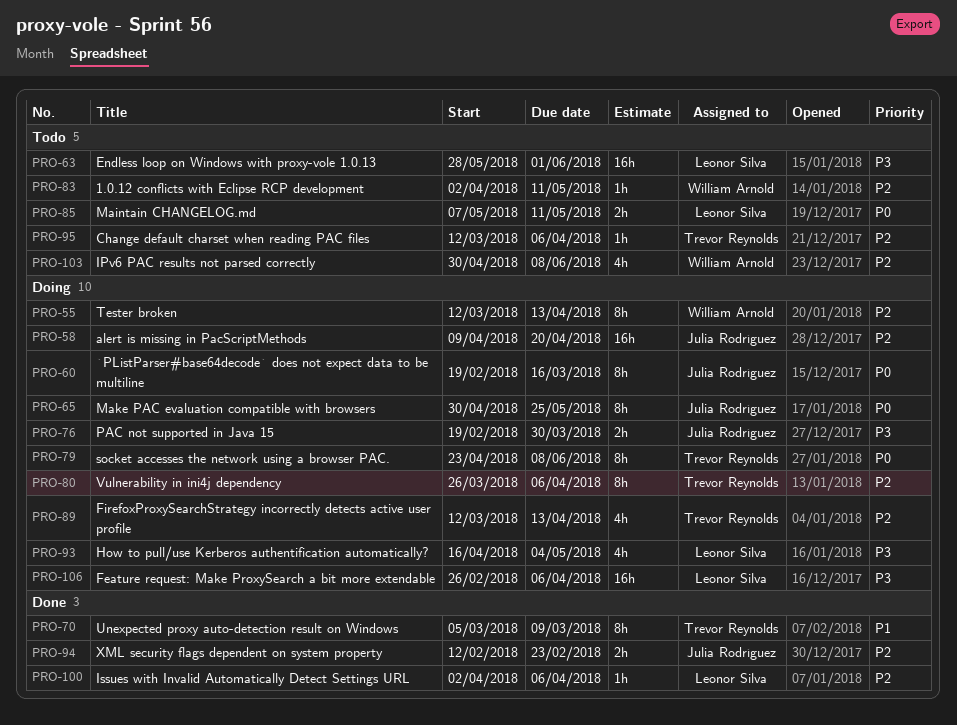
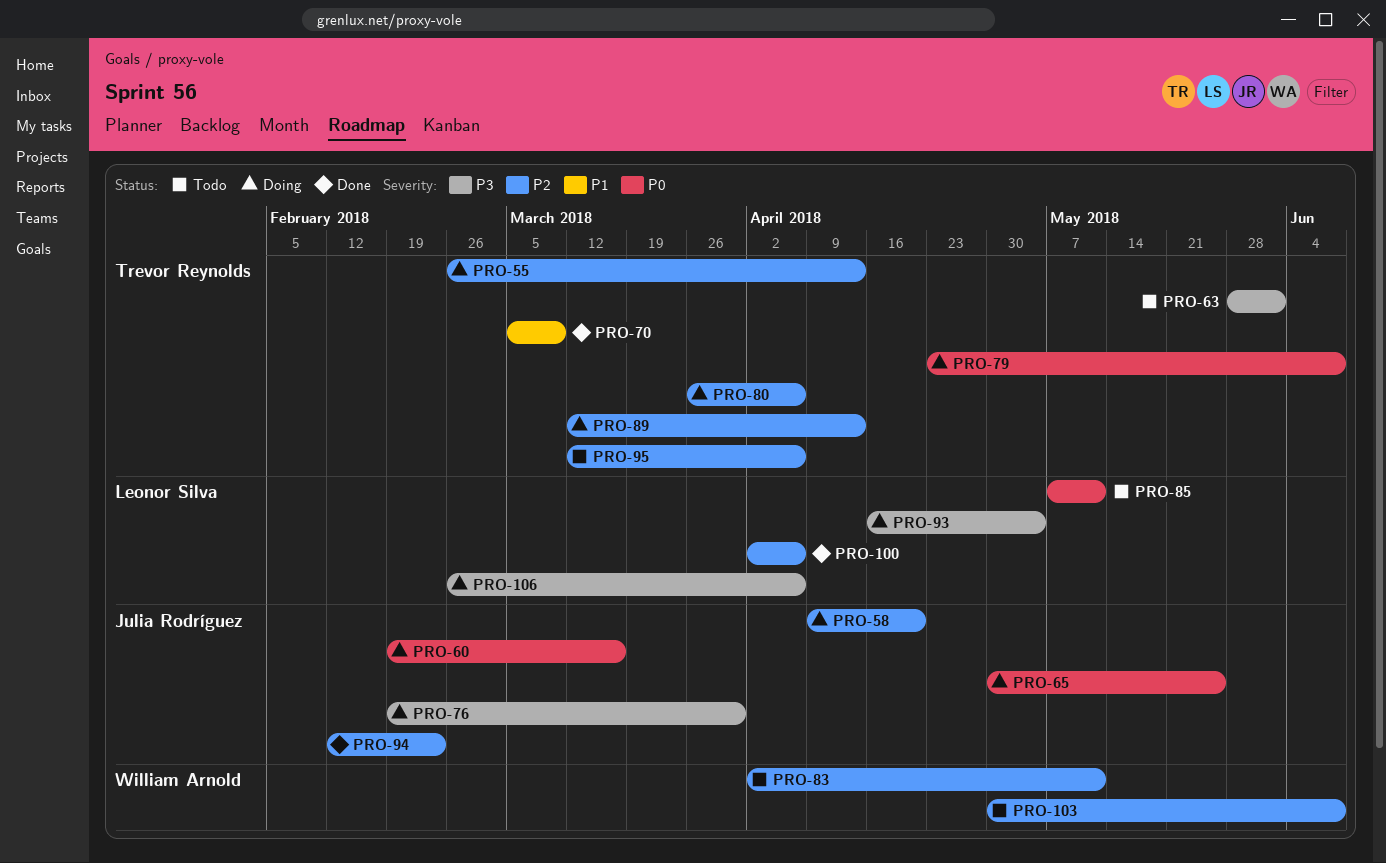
PRO-55, owner: William Arnold -> Trevor Reynolds
PRO-55, start: Mar 12 -> Feb 26
PRO-63, owner: Leonor Silva -> Trevor Reynolds

